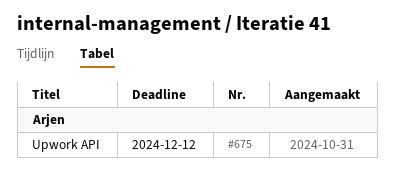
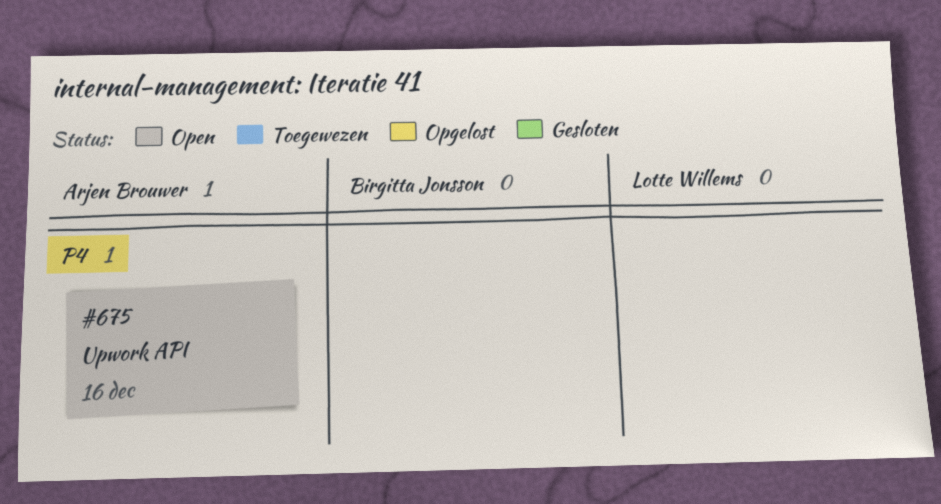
#675, due: Dec 12 -> Dec 16

